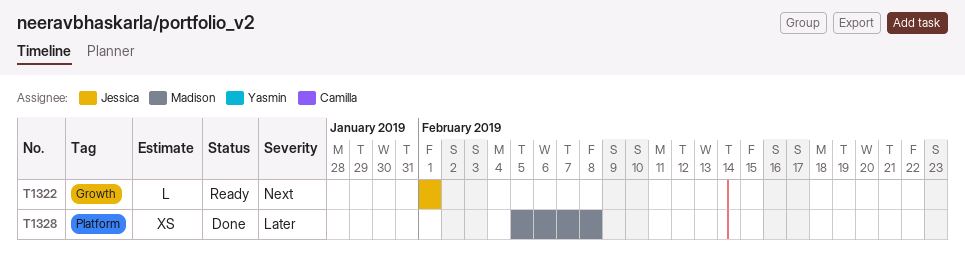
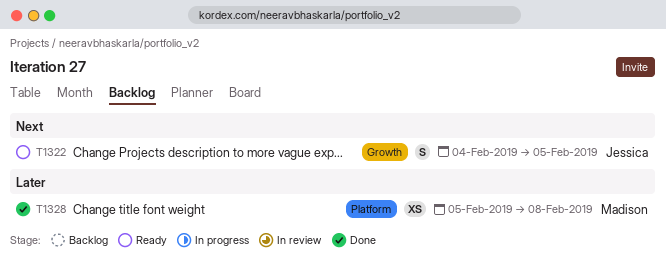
T1322, estimate: L -> S
T1322, start: Feb 1 -> Feb 4
T1322, due: Feb 1 -> Feb 5

